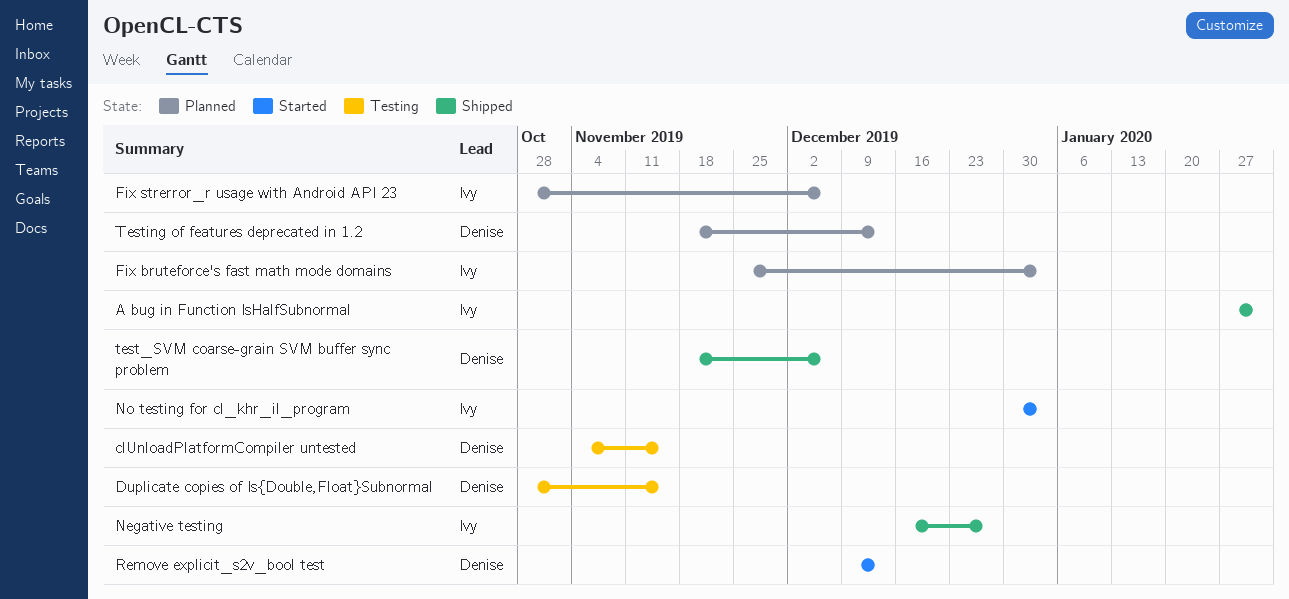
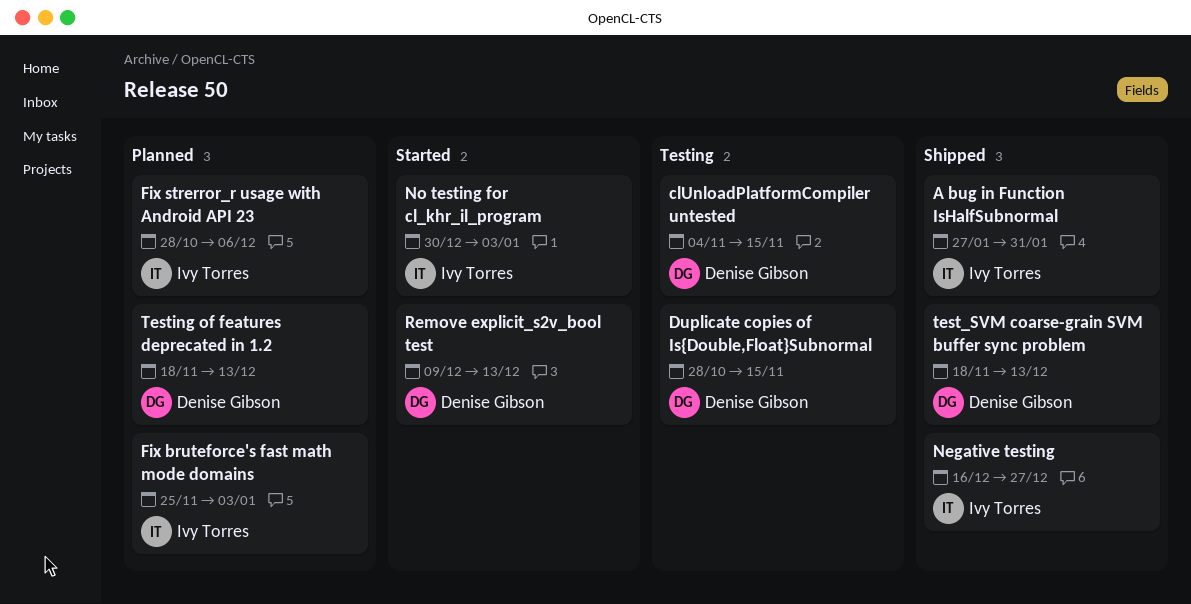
test_SVM coarse-grain SVM buffer sync problem, due: Dec 6 -> Dec 13

